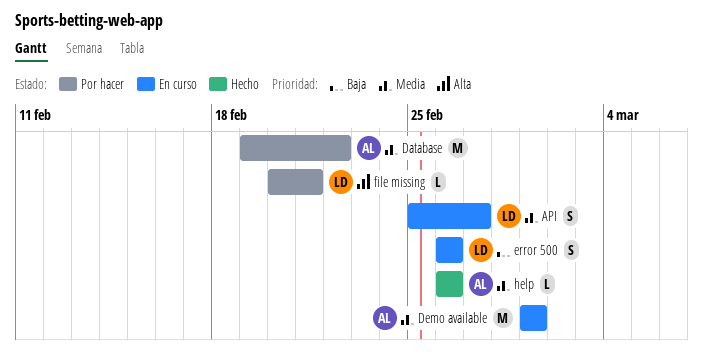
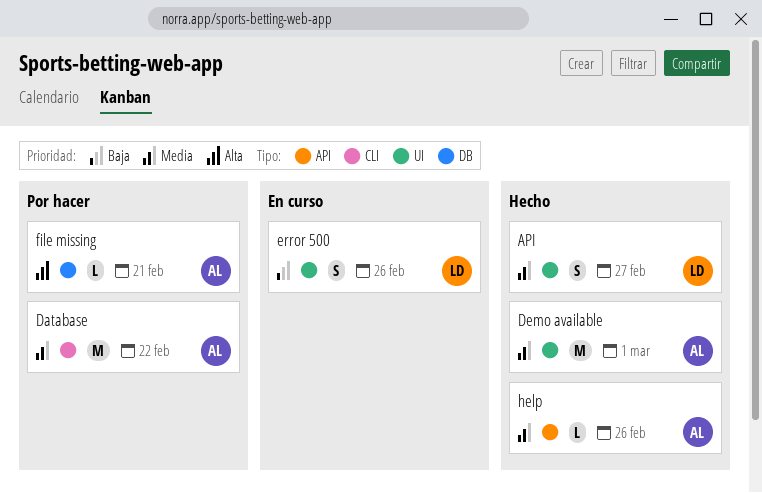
API, status: En curso -> Hecho
Demo available, status: En curso -> Hecho
file missing, owner: LD -> AL

